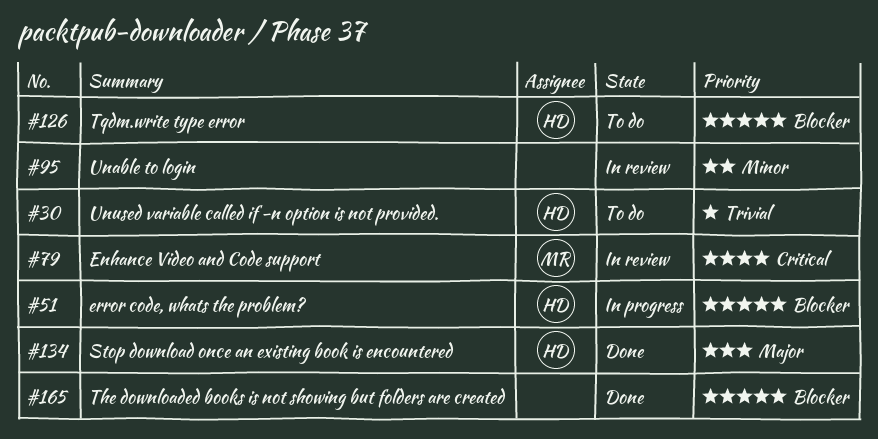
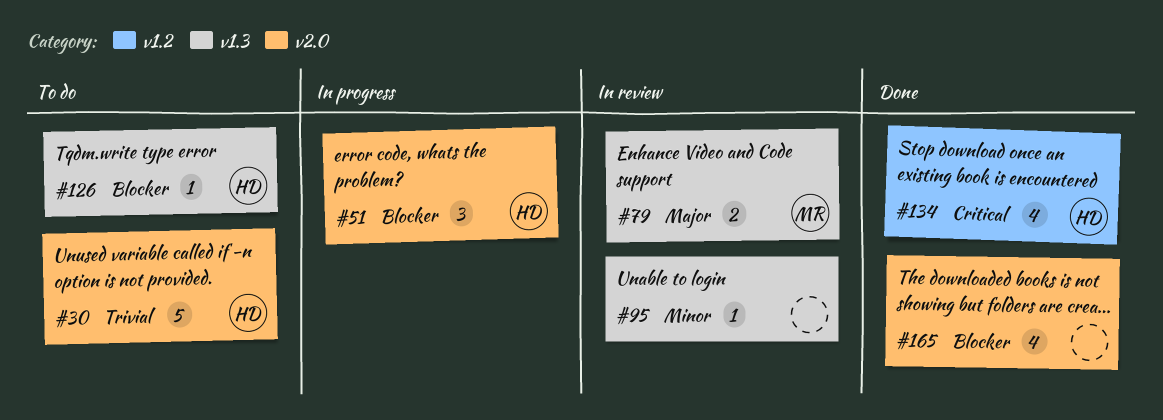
#79, priority: Critical -> Major
#134, priority: Major -> Critical

